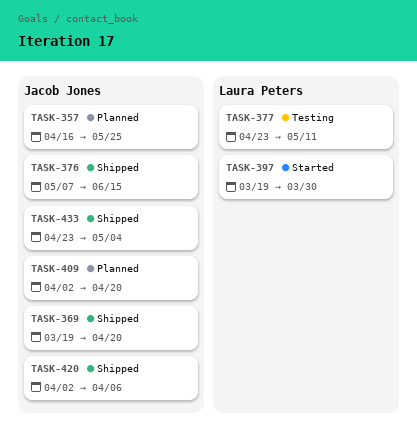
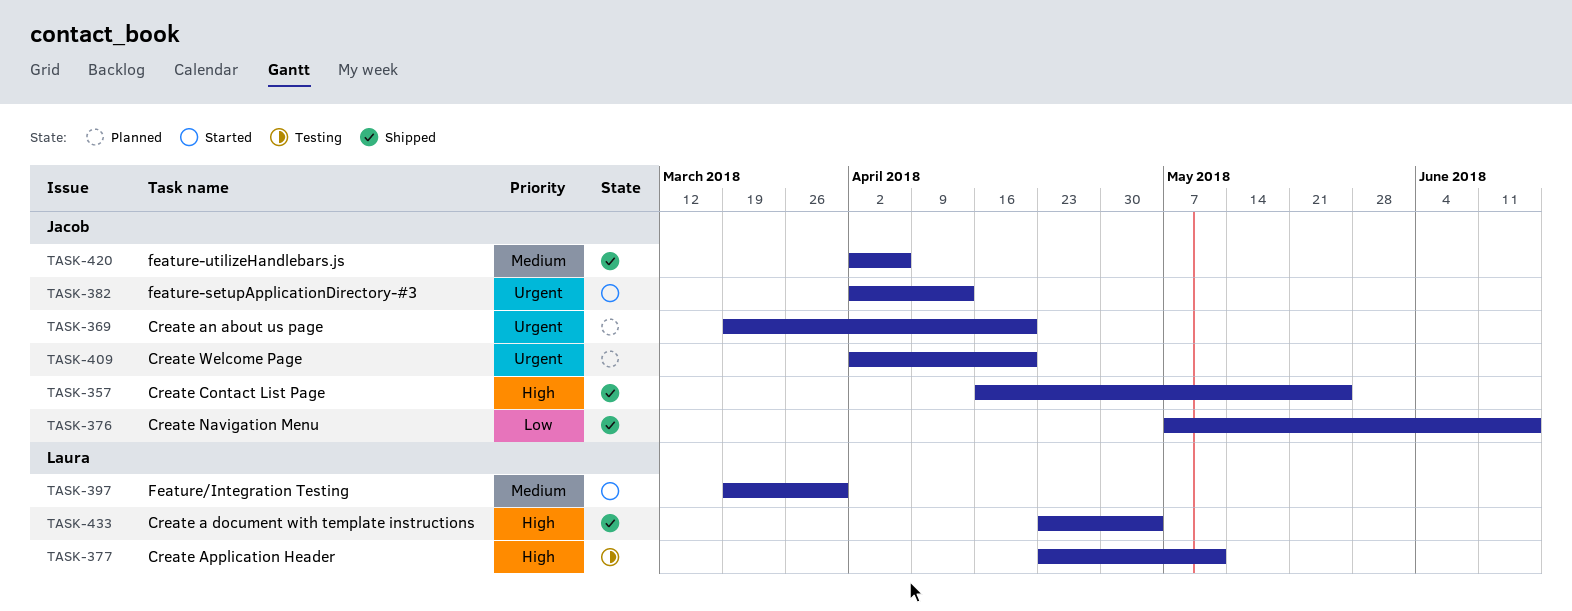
TASK-357, status: Planned -> Shipped
TASK-369, status: Shipped -> Planned
TASK-382: none -> present
TASK-433, owner: Jacob Jones -> Laura Peters

